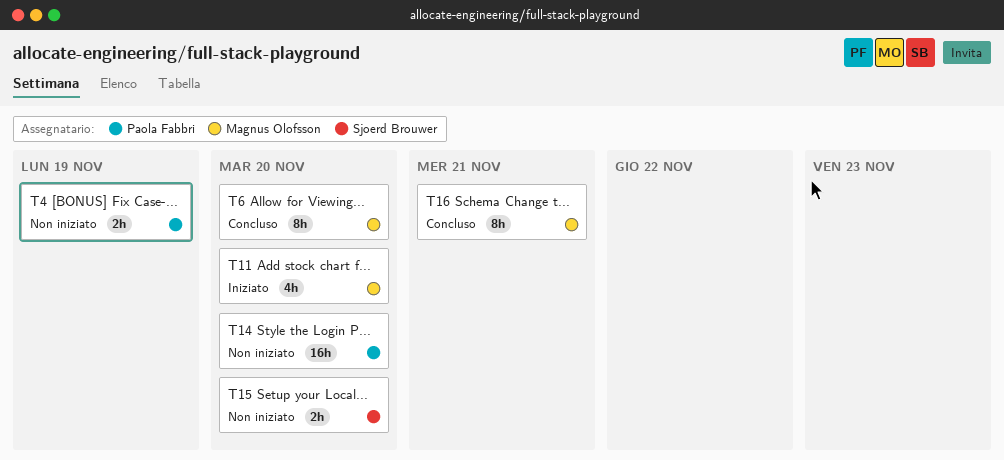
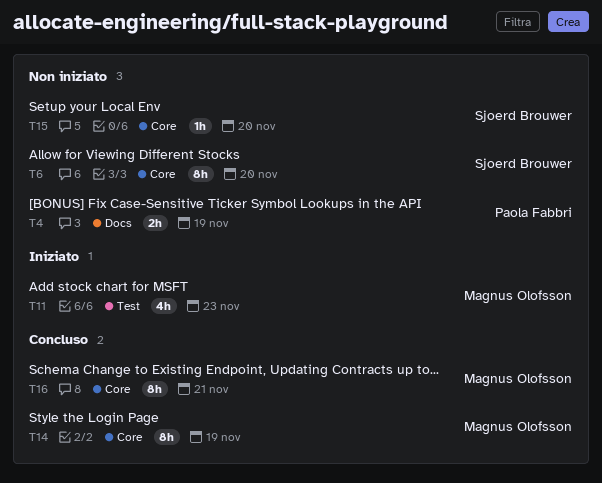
T6, status: Concluso -> Non iniziato
T6, owner: Magnus Olofsson -> Sjoerd Brouwer
T11, due: Nov 20 -> Nov 23
T14, status: Non iniziato -> Concluso
T14, owner: Paola Fabbri -> Magnus Olofsson
T14, estimate: 16h -> 8h
T14, due: Nov 20 -> Nov 19
T15, estimate: 2h -> 1h

